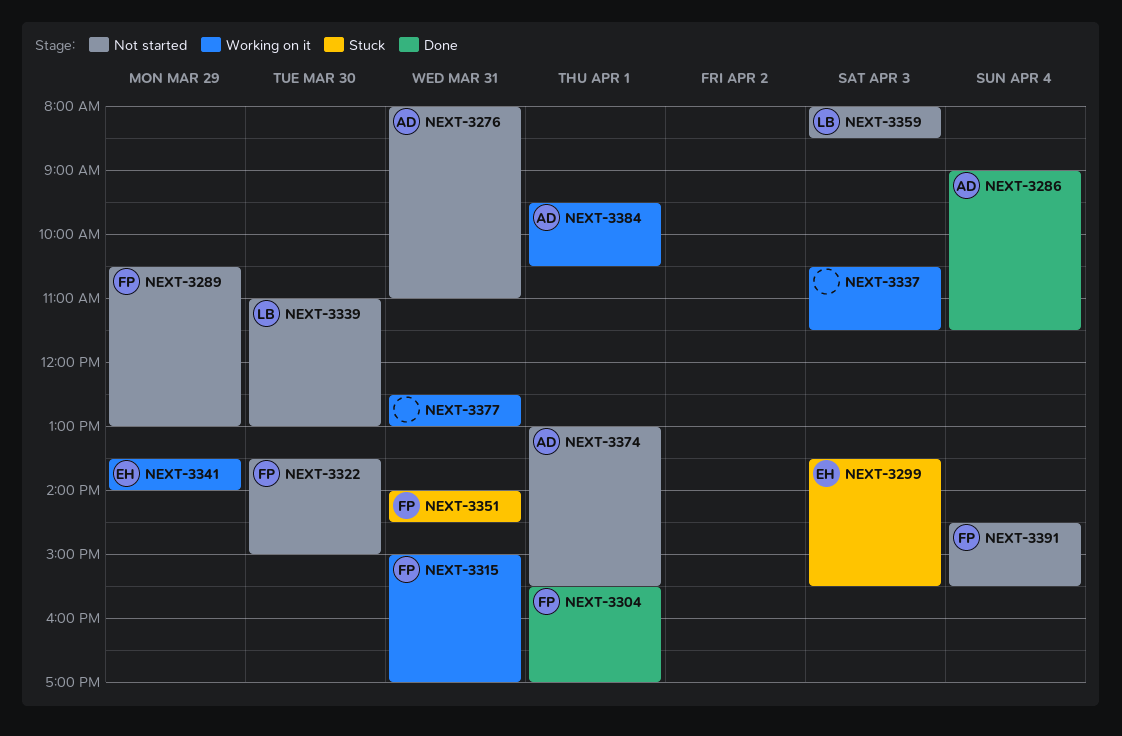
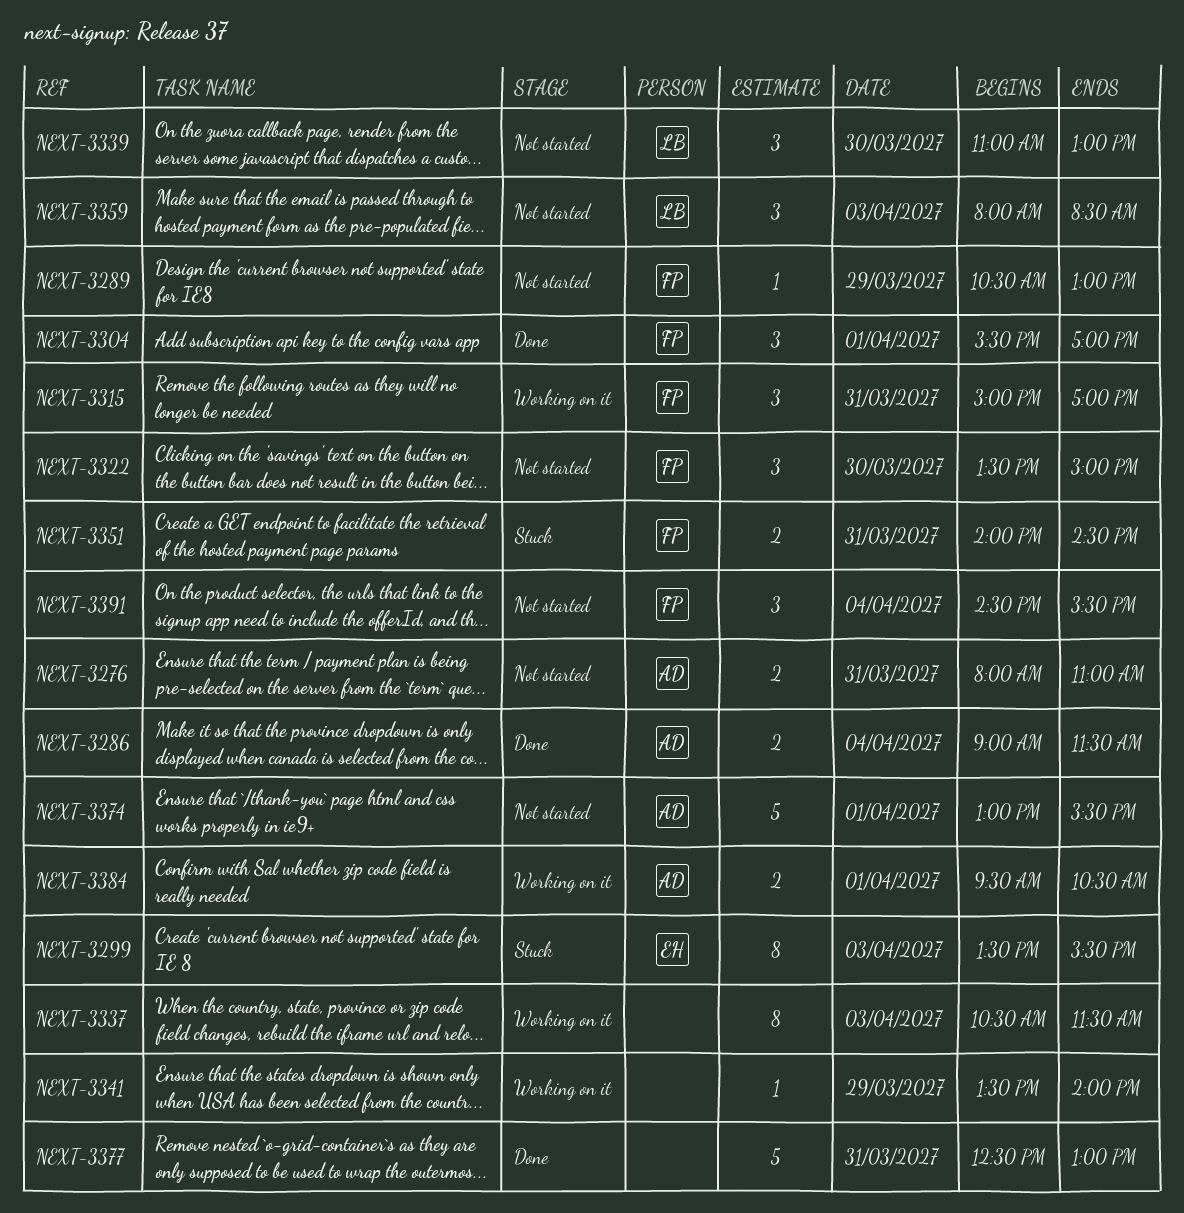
NEXT-3341, owner: EH -> none
NEXT-3377, status: Working on it -> Done

